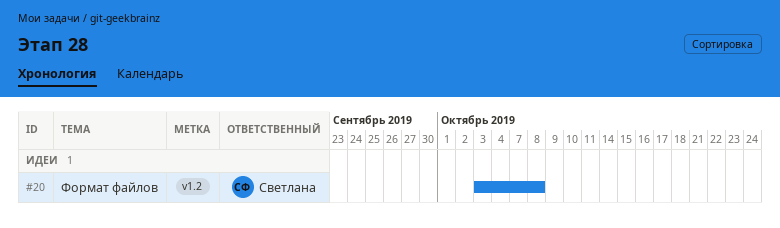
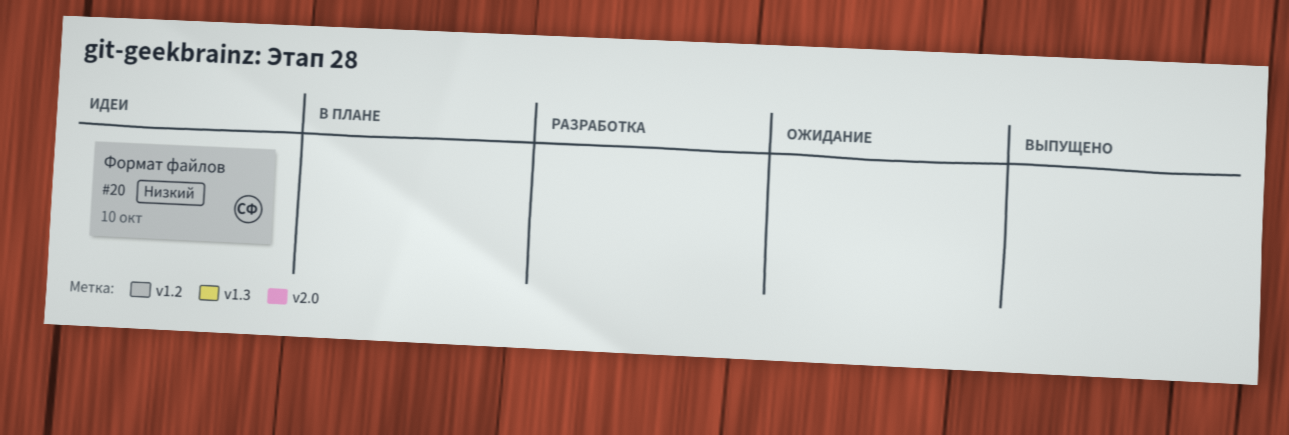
#20, due: Oct 8 -> Oct 10

